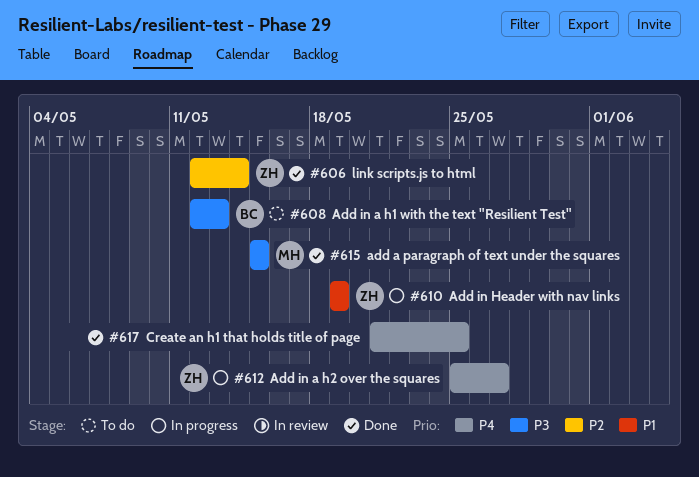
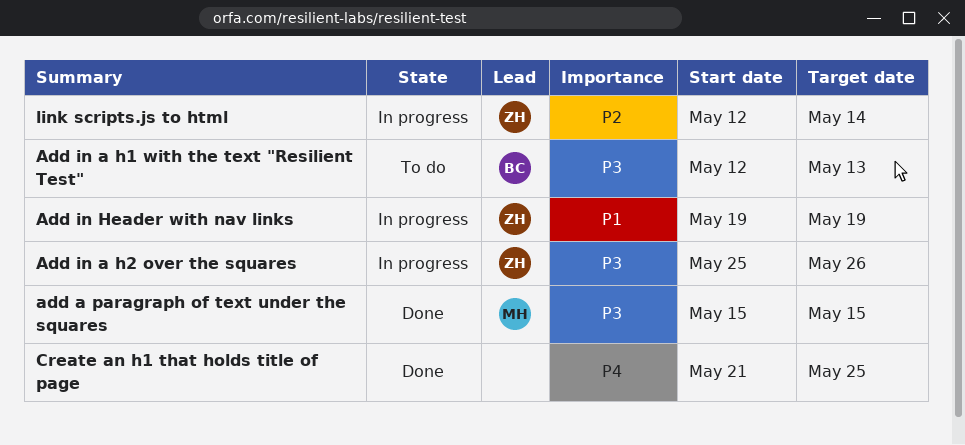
Add in a h2 over the squares, priority: P4 -> P3
Add in a h2 over the squares, due: May 27 -> May 26
link scripts.js to html, status: Done -> In progress

